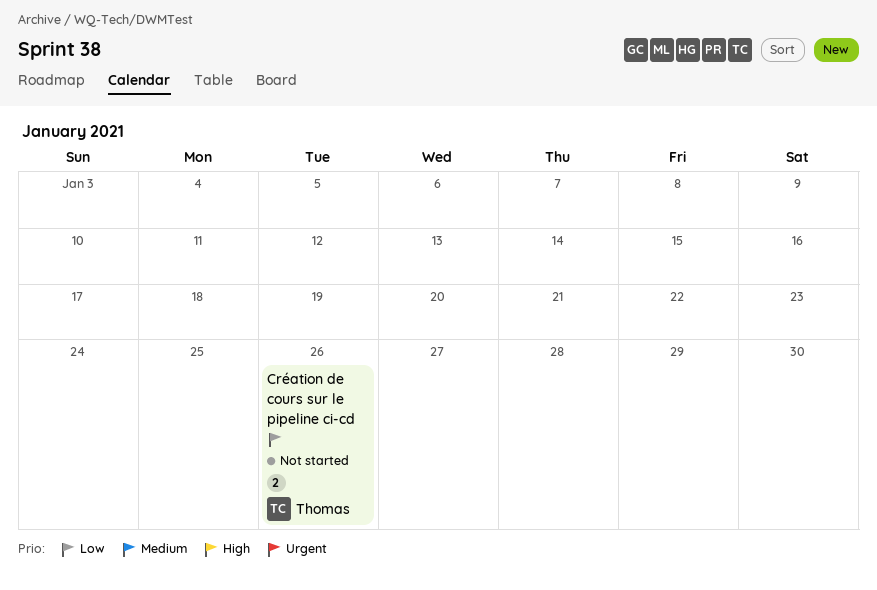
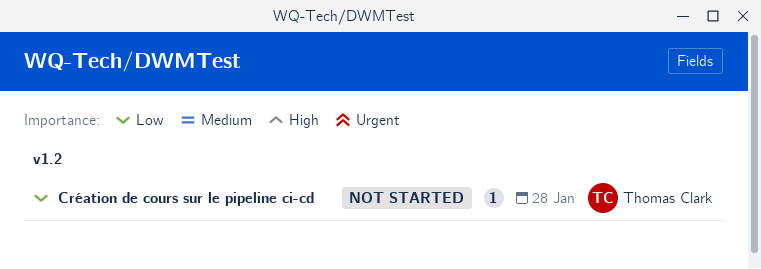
Création de cours sur le pipeline ci-cd, estimate: 2 -> 1
Création de cours sur le pipeline ci-cd, due: Jan 26 -> Jan 28

